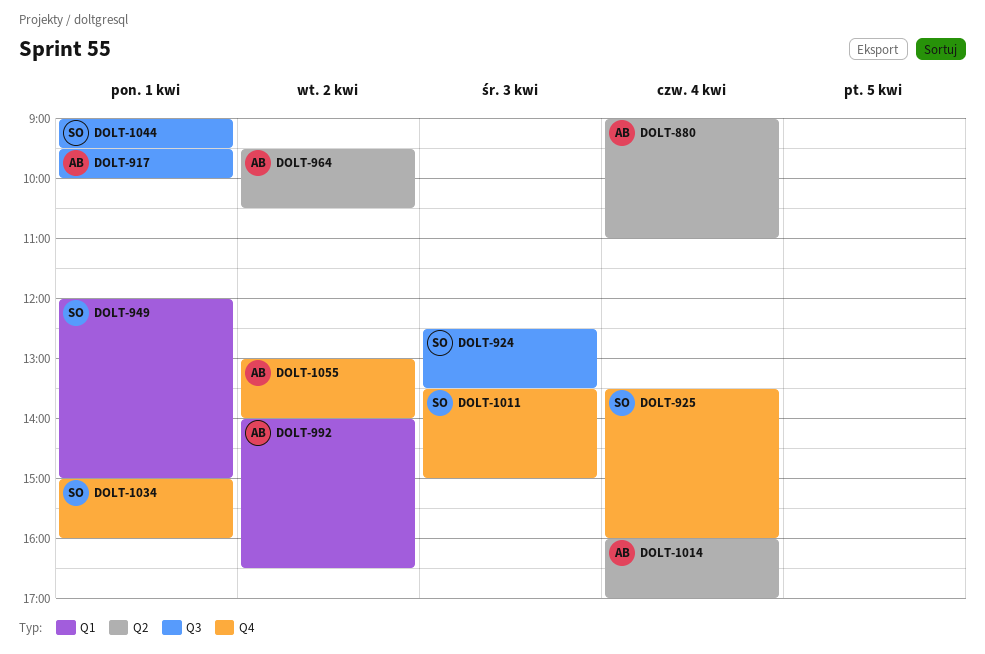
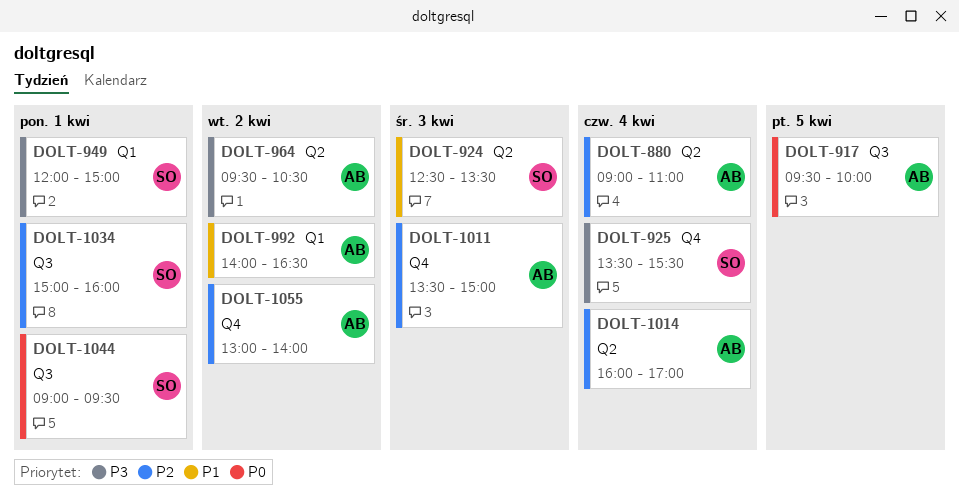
DOLT-917, day: Apr 1 -> Apr 5
DOLT-924, label: Q3 -> Q2
DOLT-925, ends: 16:00 -> 15:30
DOLT-1011, owner: SO -> AB
DOLT-1034, label: Q4 -> Q3

